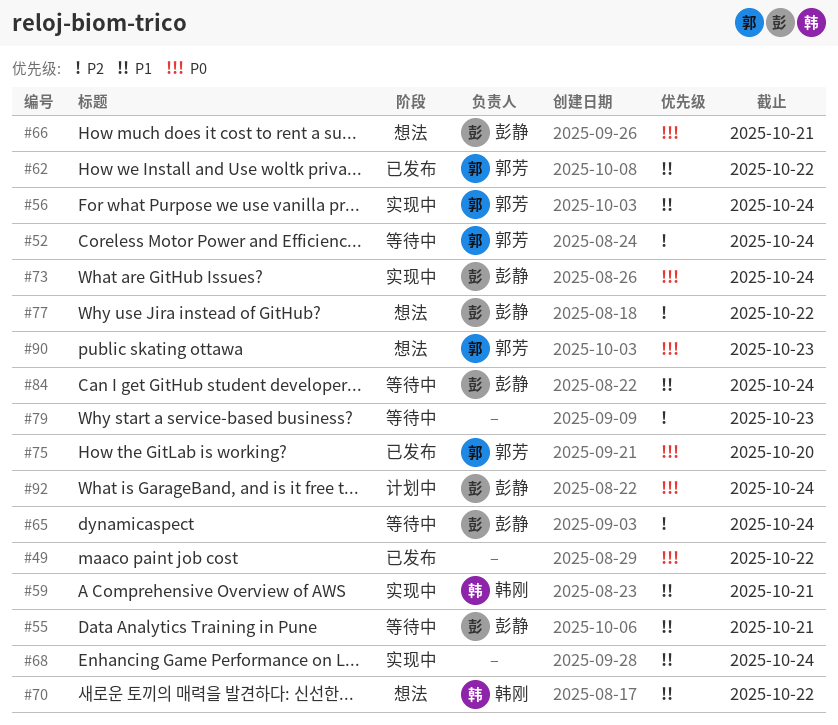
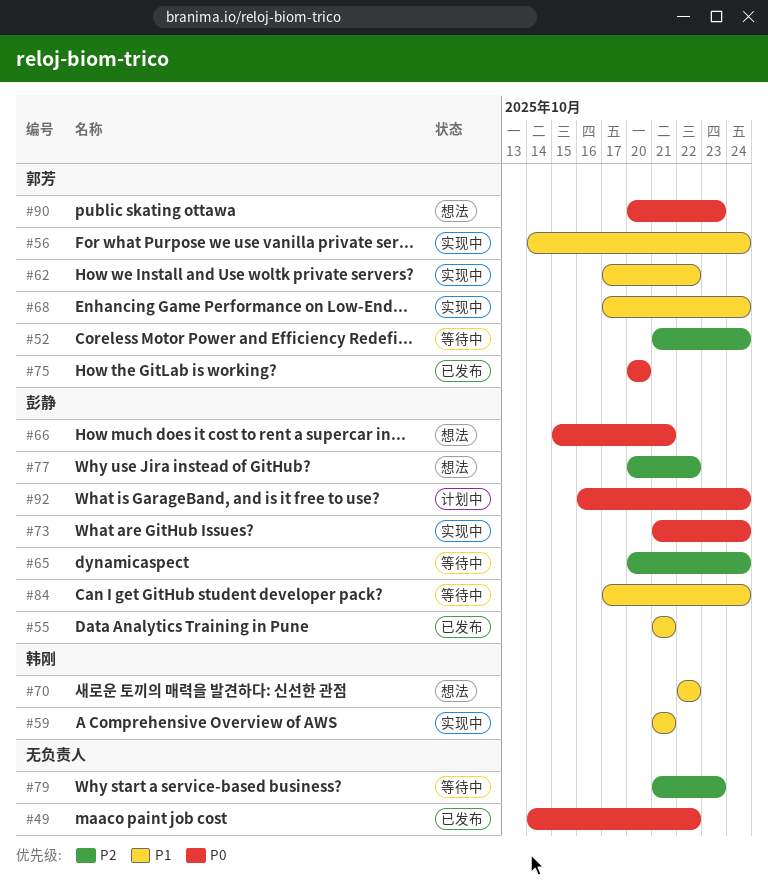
#55, status: 等待中 -> 已发布
#62, status: 已发布 -> 实现中
#68, owner: none -> 郭芳

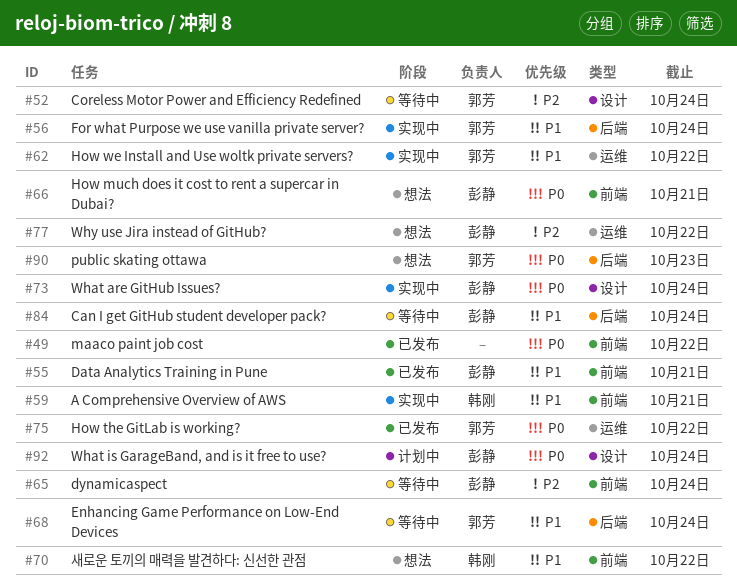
#68, status: 实现中 -> 等待中
#75, due: Oct 20 -> Oct 22
#79: present -> none

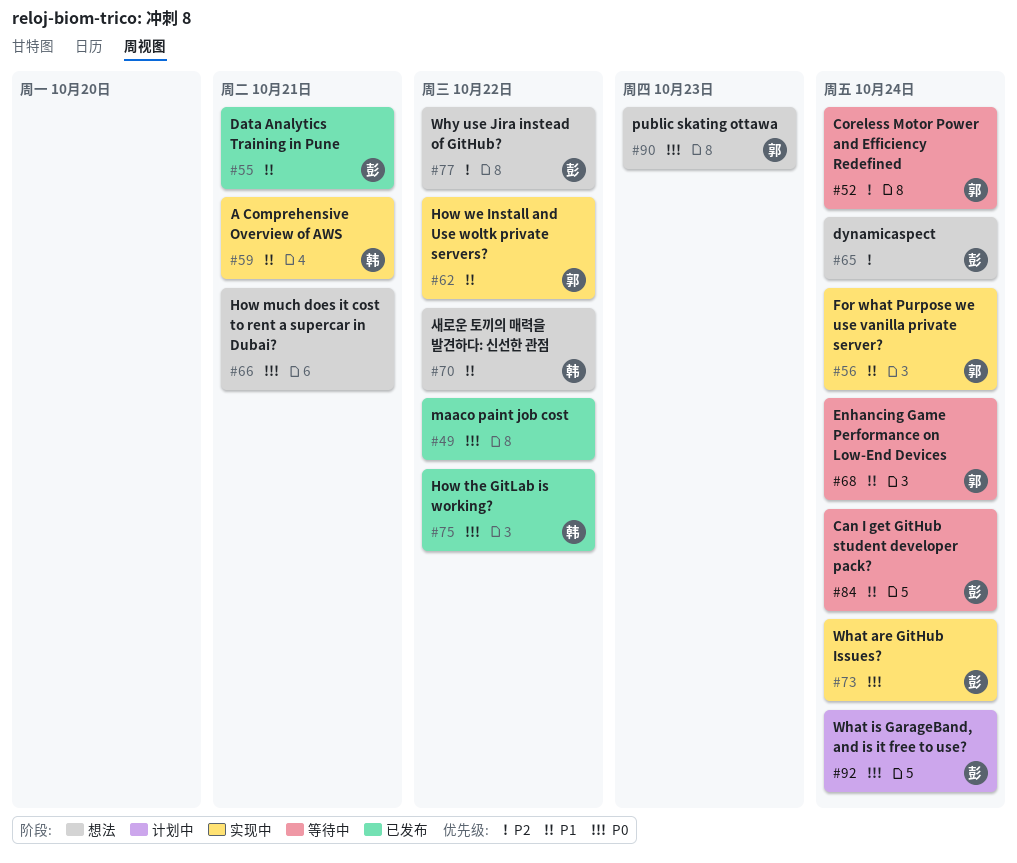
#65, status: 等待中 -> 想法
#66, owner: 彭静 -> none
#75, owner: 郭芳 -> 韩刚

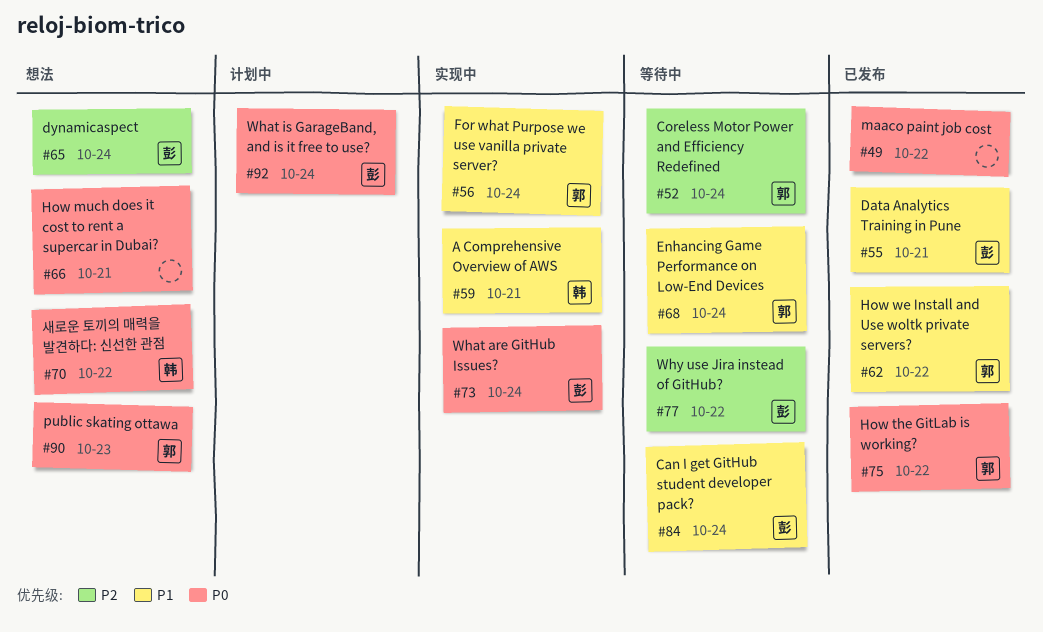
#62, status: 实现中 -> 已发布
#70, priority: P1 -> P0
#75, owner: 韩 -> 郭
#77, status: 想法 -> 等待中

